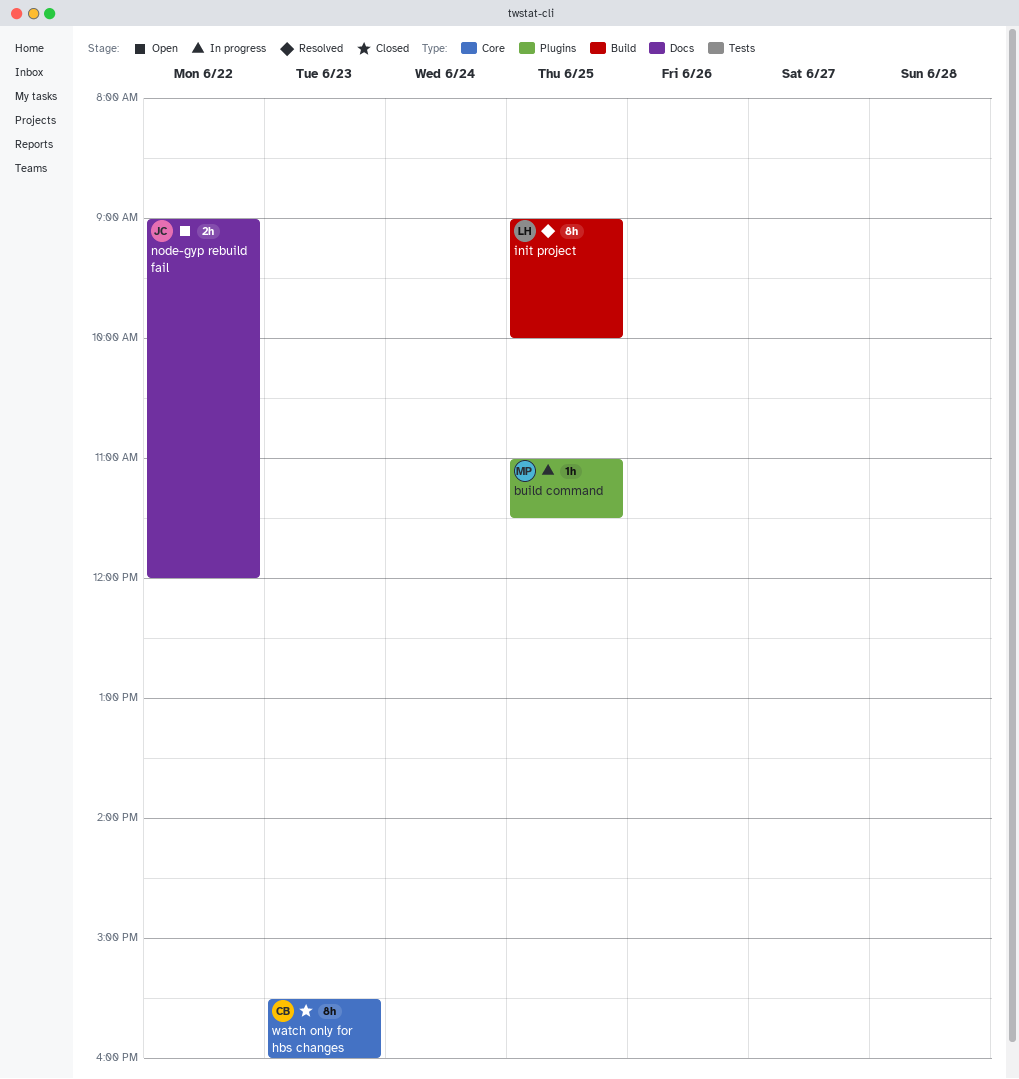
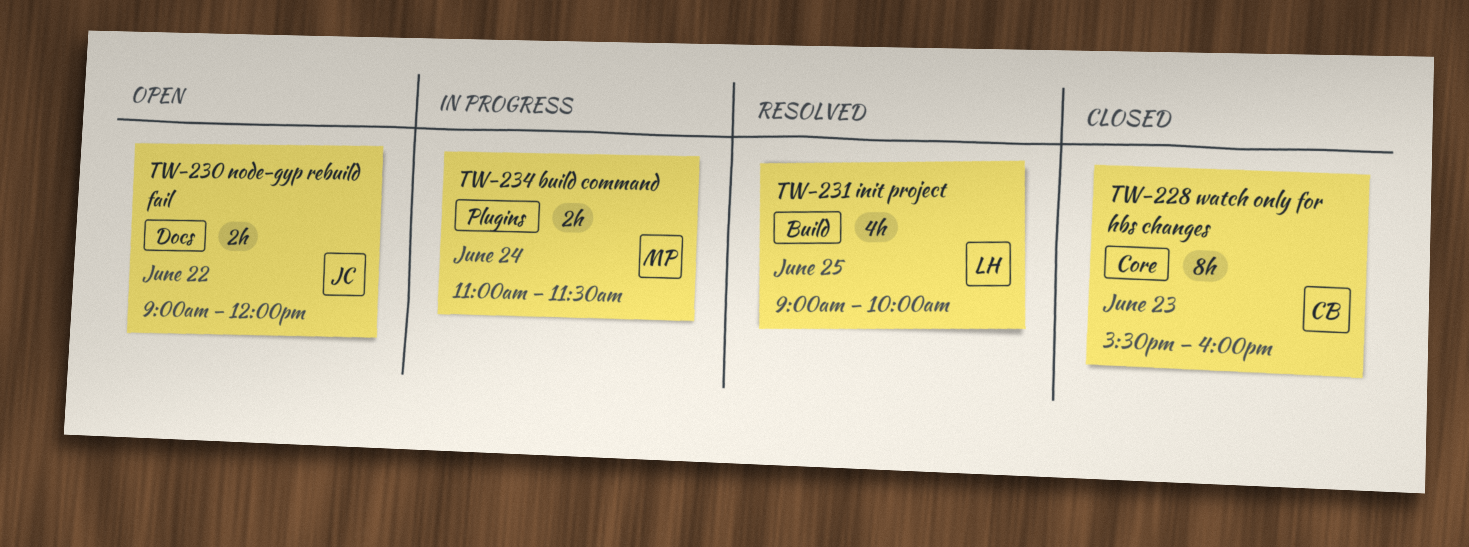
build command, estimate: 1h -> 2h
build command, day: Jun 25 -> Jun 24
init project, estimate: 8h -> 4h

